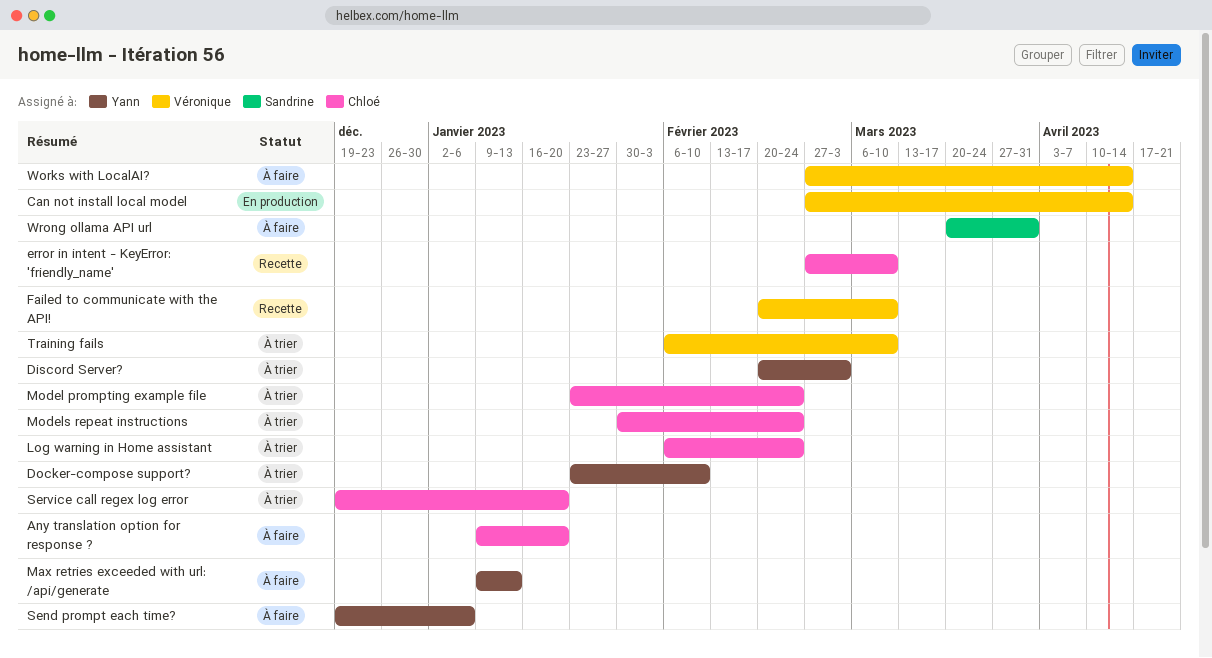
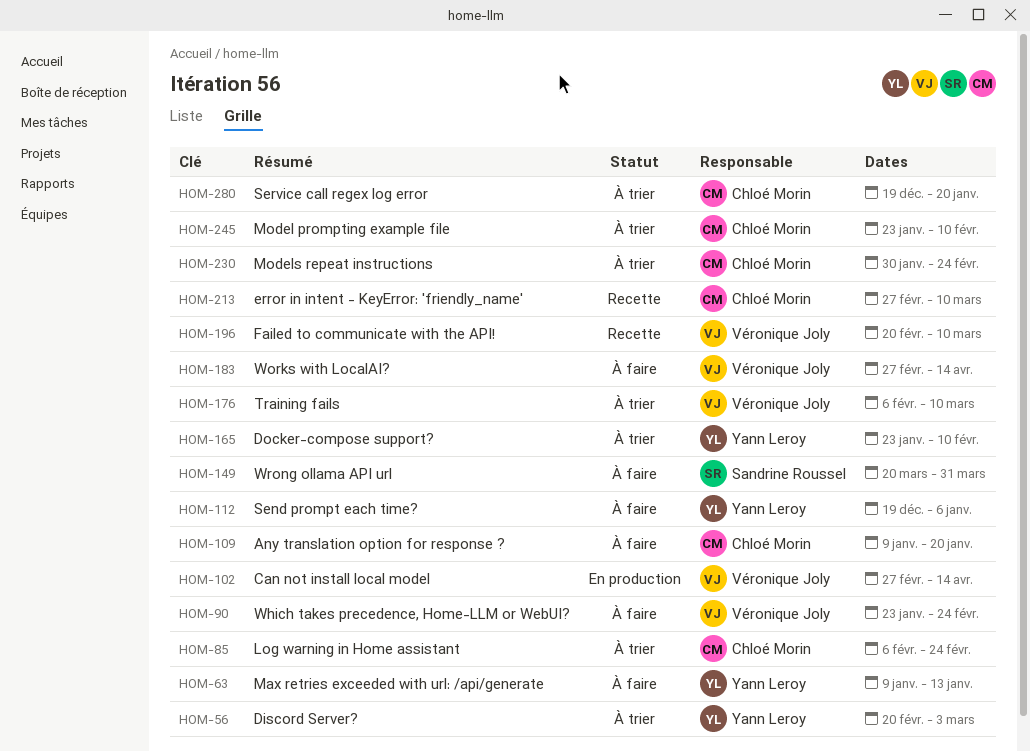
Model prompting example file, due: Feb 24 -> Feb 10
Which takes precedence, Home-LLM or WebUI?: none -> present

